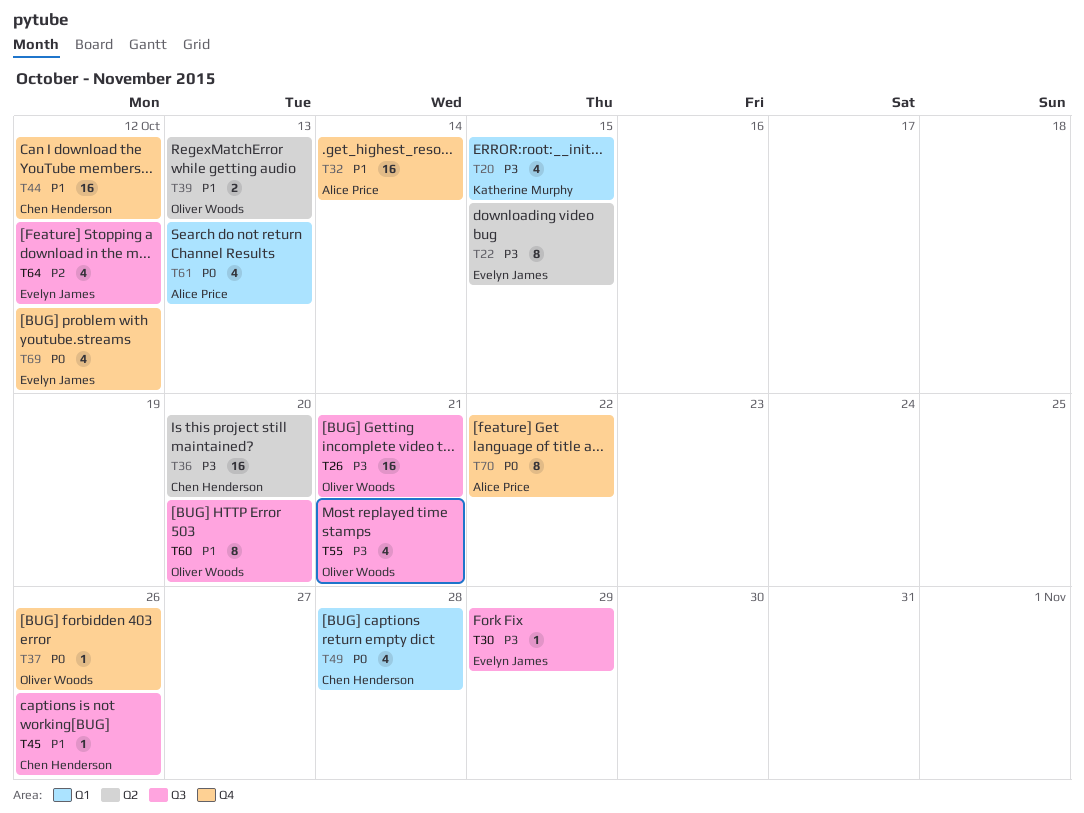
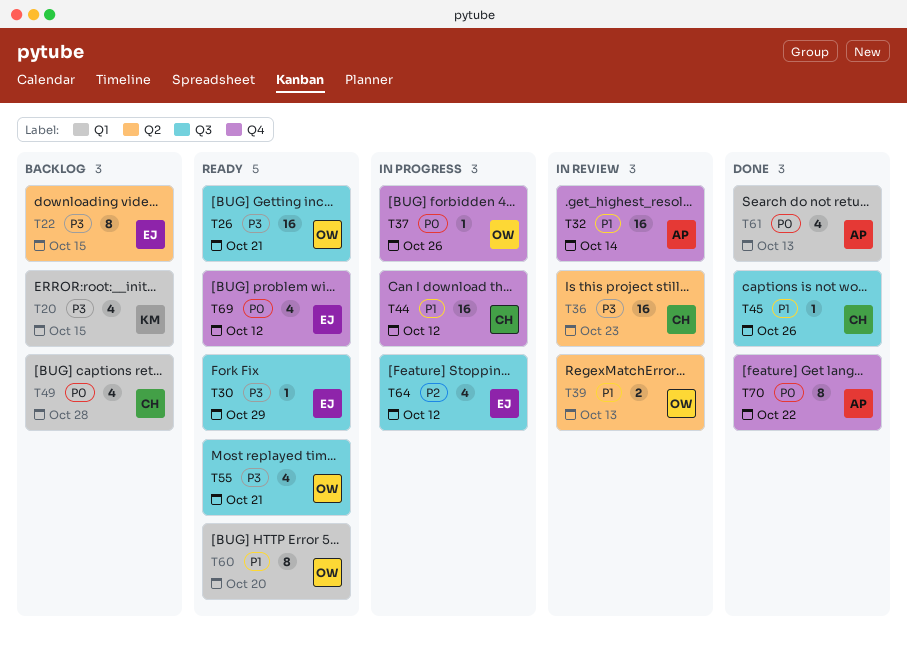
T36, due: Oct 20 -> Oct 23
T60, label: Q3 -> Q1

